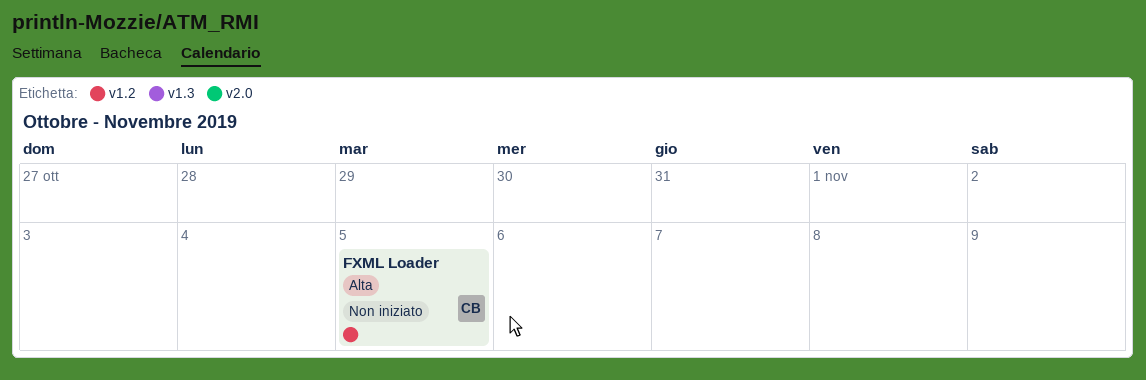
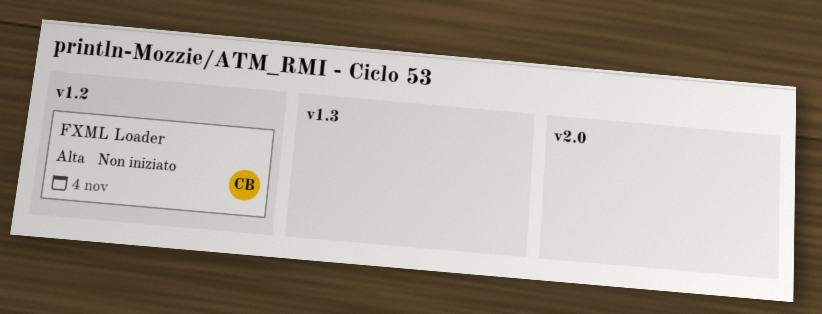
FXML Loader, due: Nov 5 -> Nov 4

